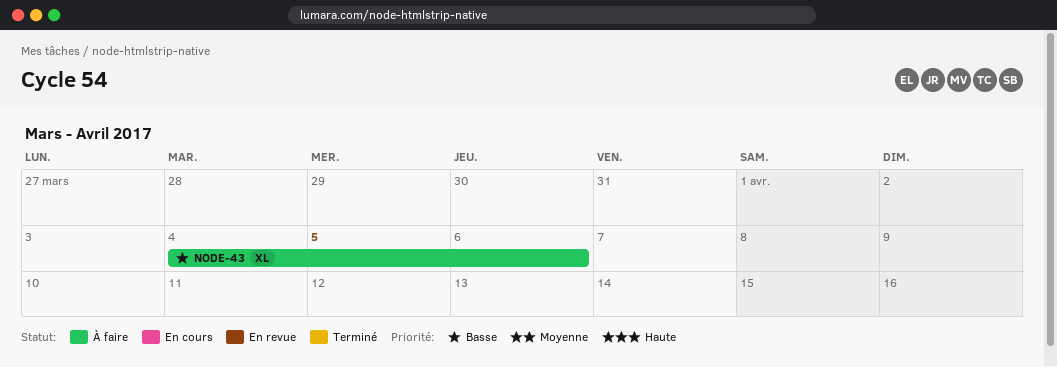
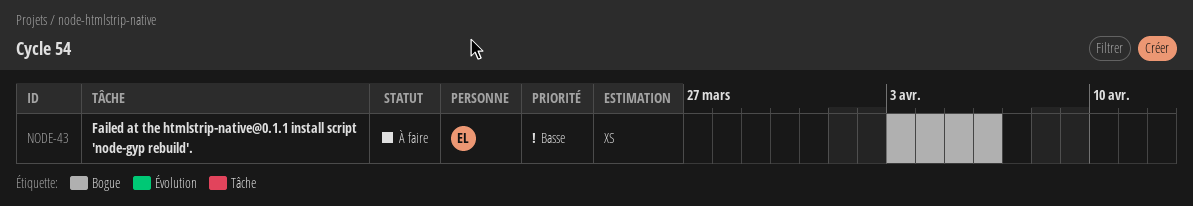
NODE-43, estimate: XL -> XS
NODE-43, start: Apr 4 -> Apr 3

